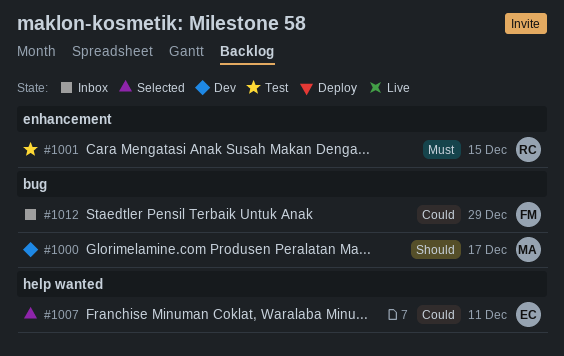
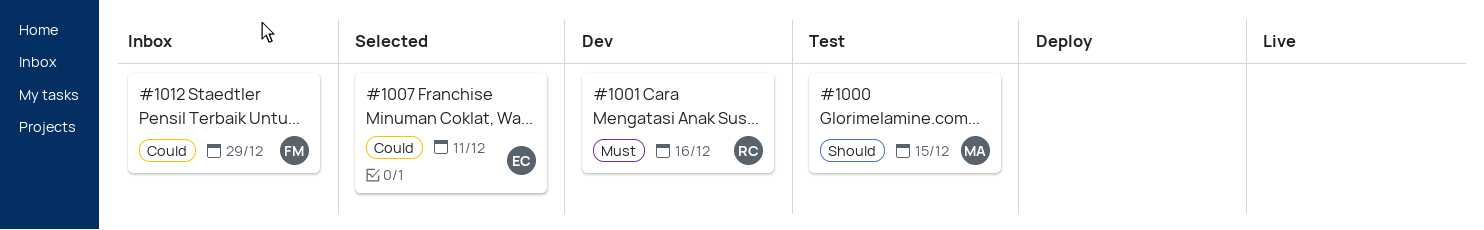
#1000, status: Dev -> Test
#1000, due: Dec 17 -> Dec 15
#1001, status: Test -> Dev
#1001, due: Dec 15 -> Dec 16

